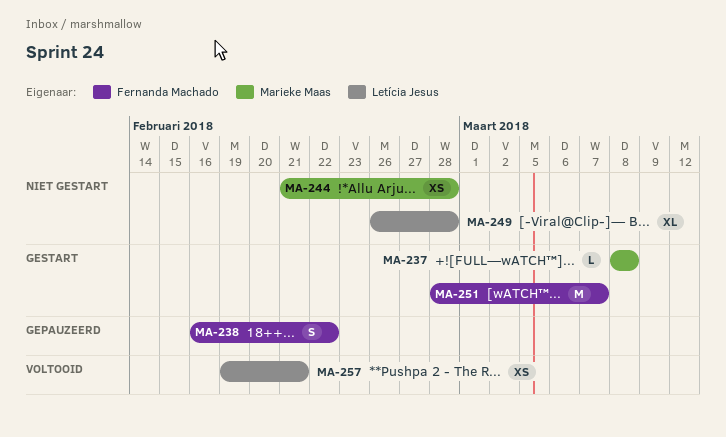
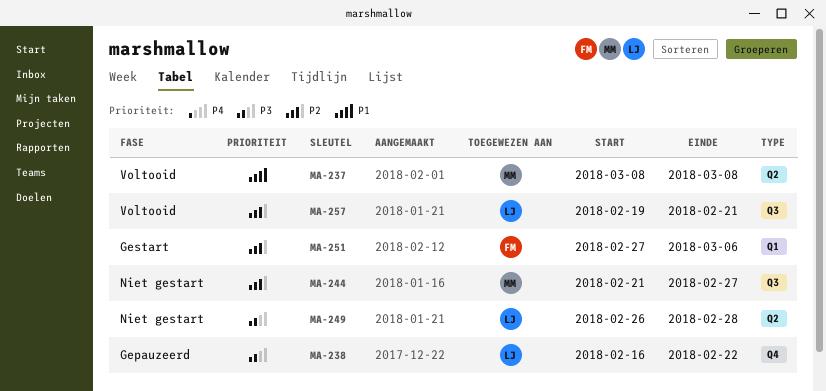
MA-237, status: Gestart -> Voltooid
MA-238, owner: Fernanda Machado -> Letícia Jesus
MA-244, due: Feb 28 -> Feb 27
MA-251, start: Feb 28 -> Feb 27
MA-251, due: Mar 7 -> Mar 6

